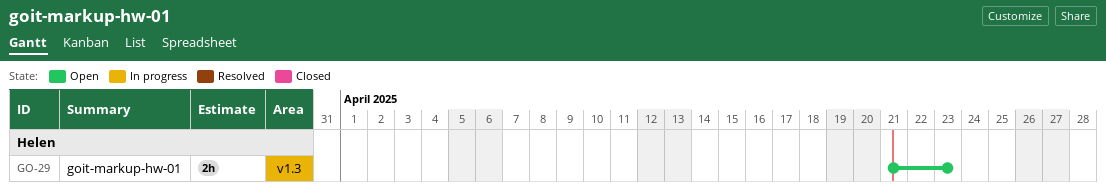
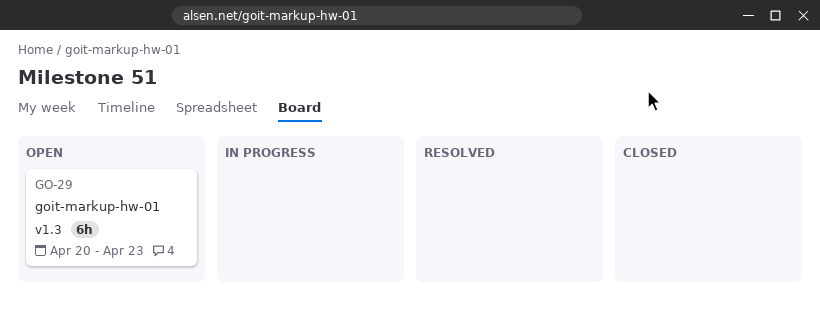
GO-29, estimate: 2h -> 6h
GO-29, start: Apr 21 -> Apr 20

